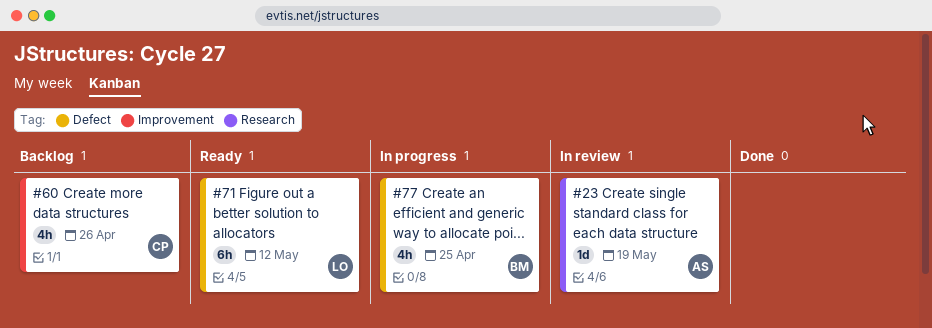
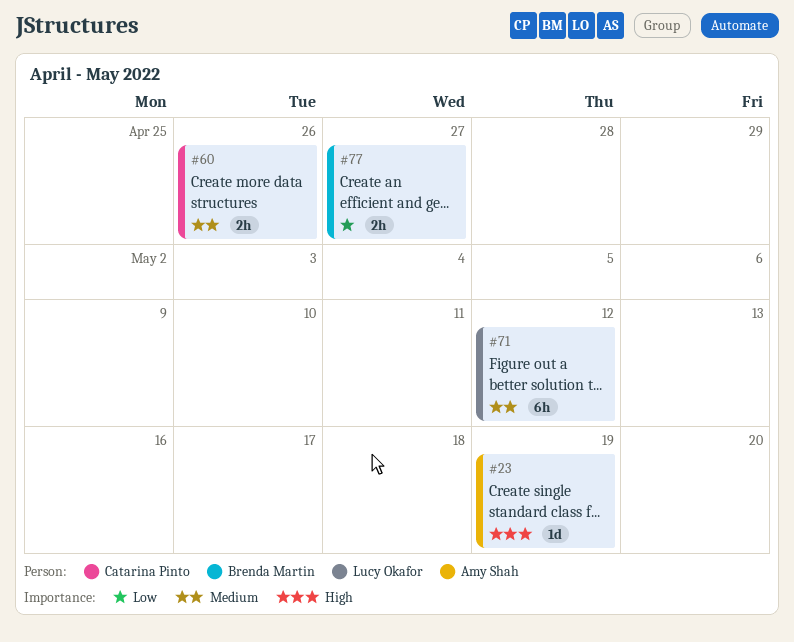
#60, estimate: 4h -> 2h
#77, estimate: 4h -> 2h
#77, due: Apr 25 -> Apr 27

